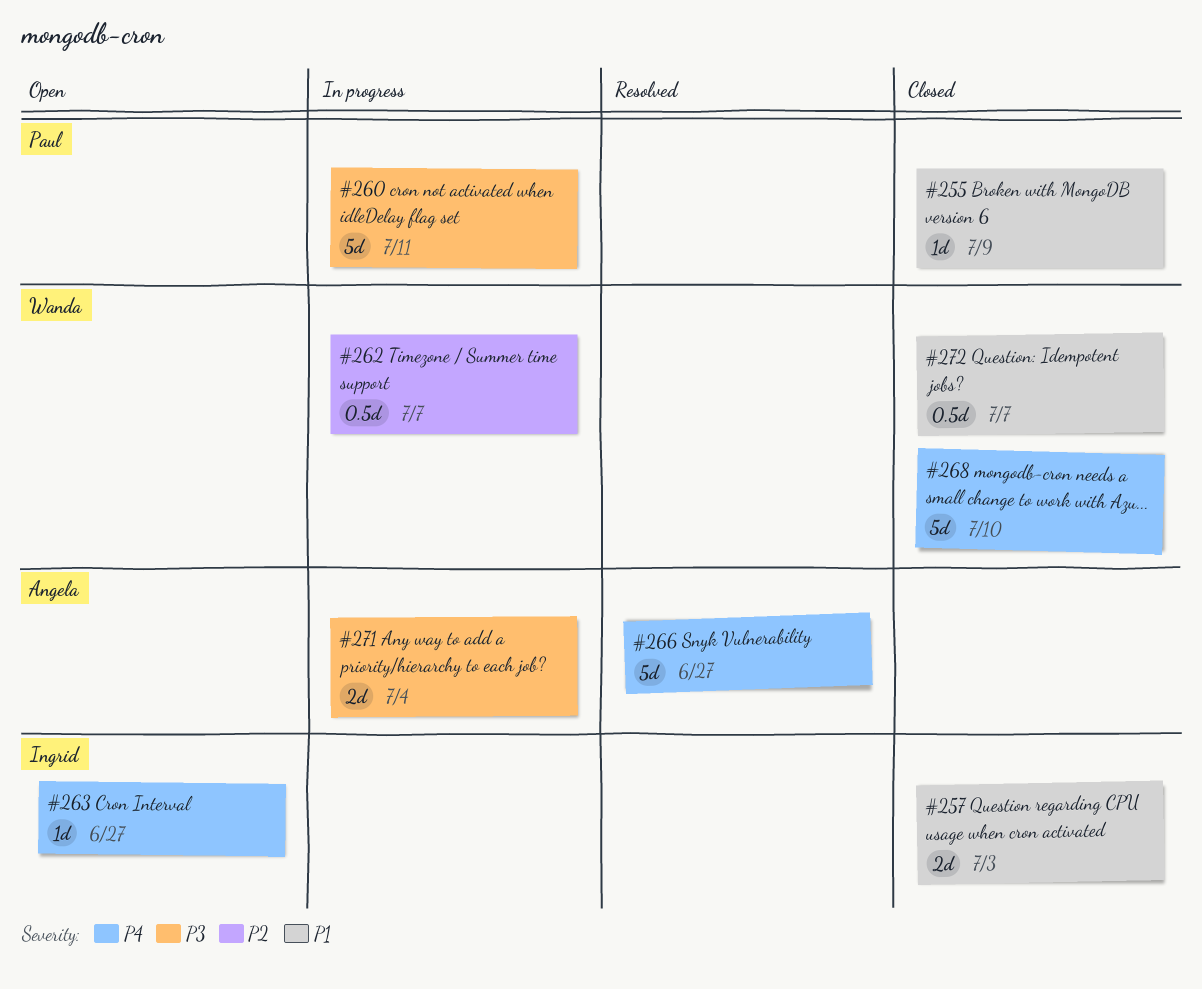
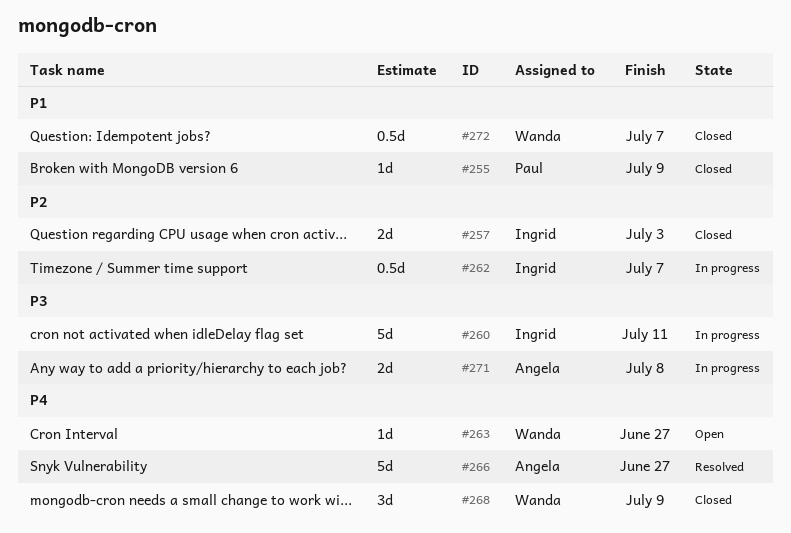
#257, priority: P1 -> P2
#260, owner: Paul -> Ingrid
#262, owner: Wanda -> Ingrid
#263, owner: Ingrid -> Wanda
#268, estimate: 5d -> 3d
#268, due: Jul 10 -> Jul 9
#271, due: Jul 4 -> Jul 8

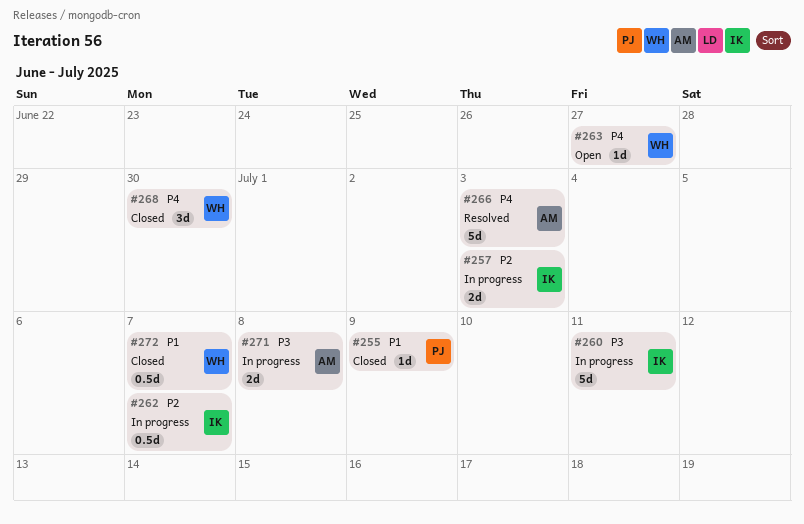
#257, status: Closed -> In progress
#266, due: Jun 27 -> Jul 3
#268, due: Jul 9 -> Jun 30

